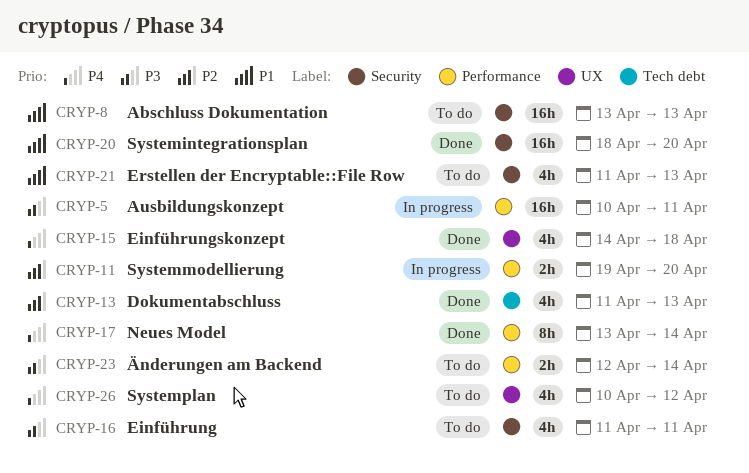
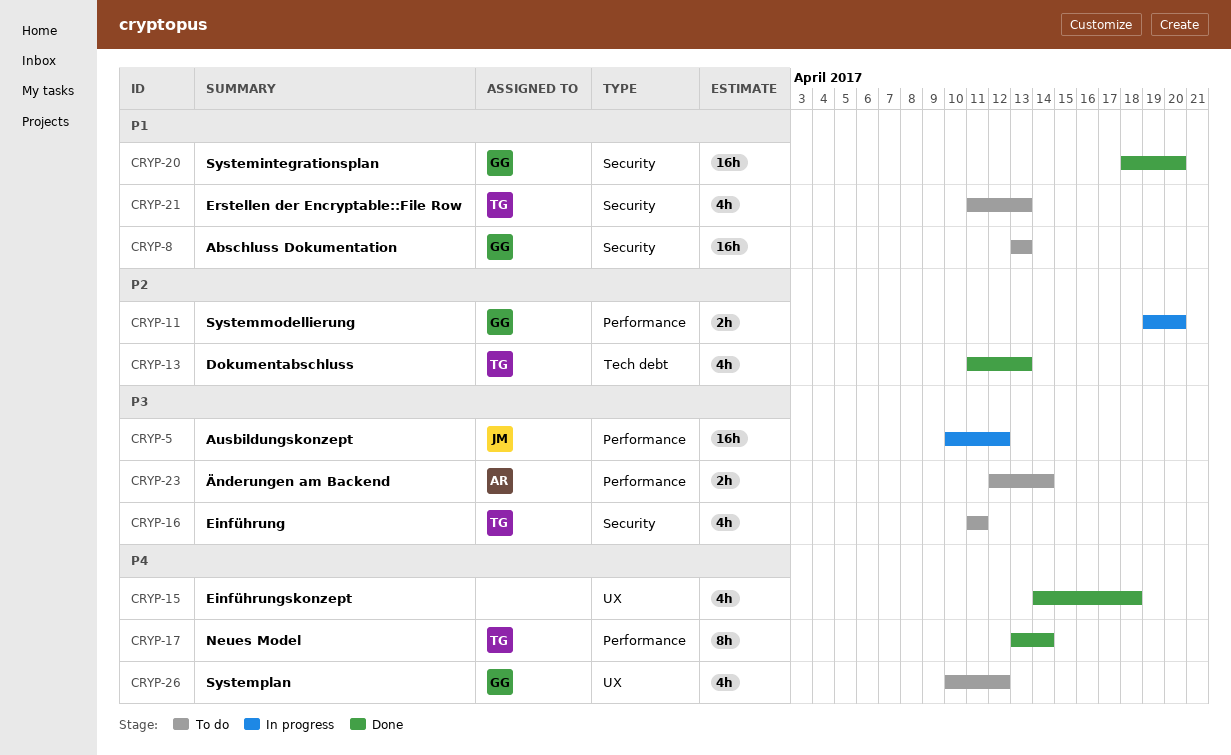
CRYP-5, due: Apr 11 -> Apr 12

